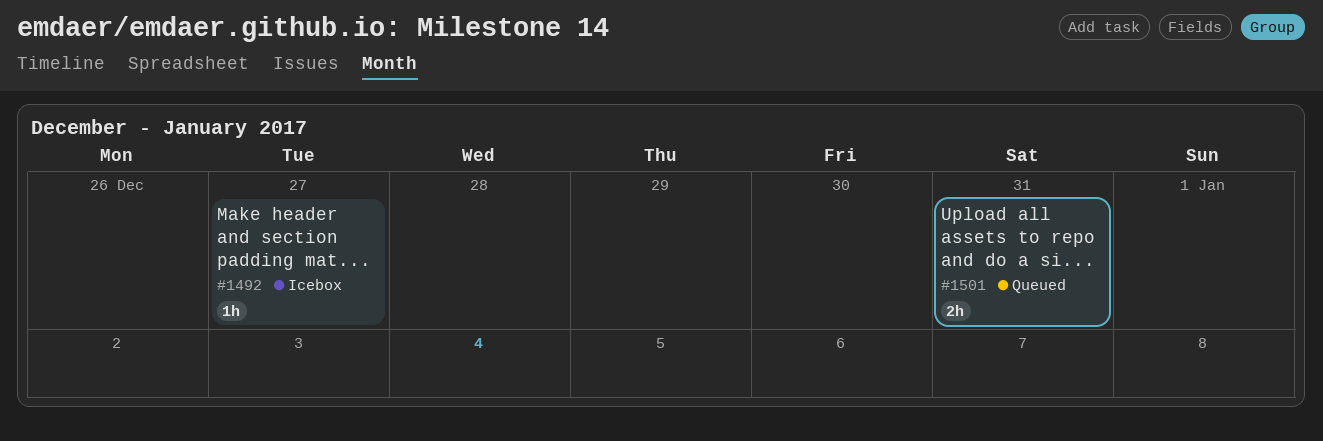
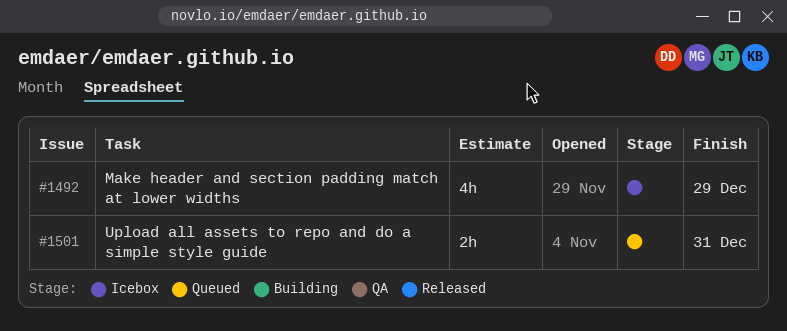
#1492, estimate: 1h -> 4h
#1492, due: Dec 27 -> Dec 29

